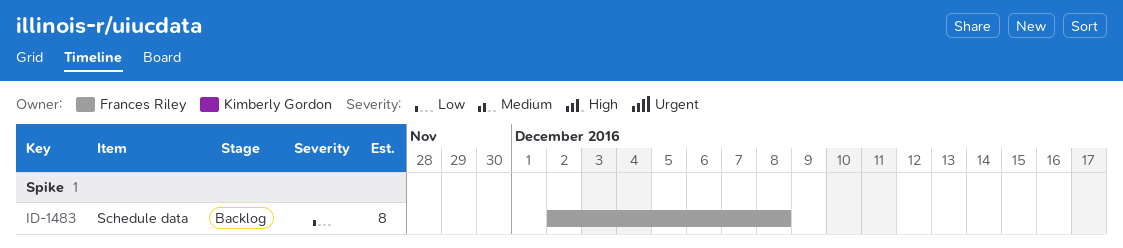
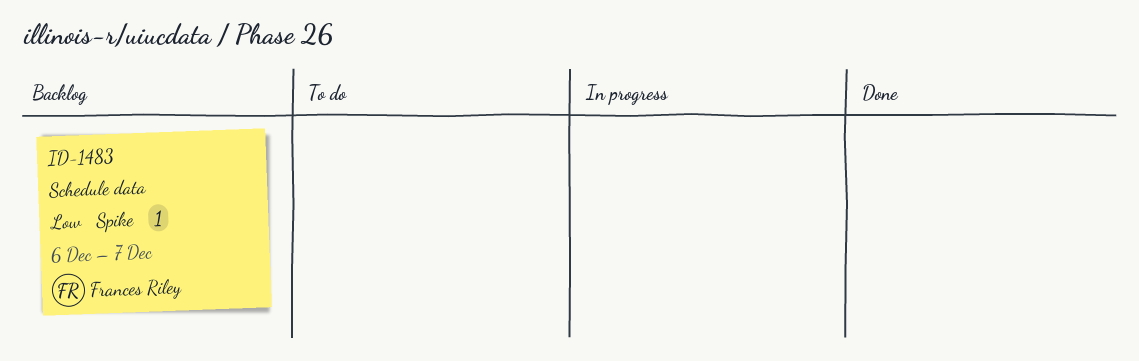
ID-1483, estimate: 8 -> 1
ID-1483, start: Dec 2 -> Dec 6
ID-1483, due: Dec 8 -> Dec 7

